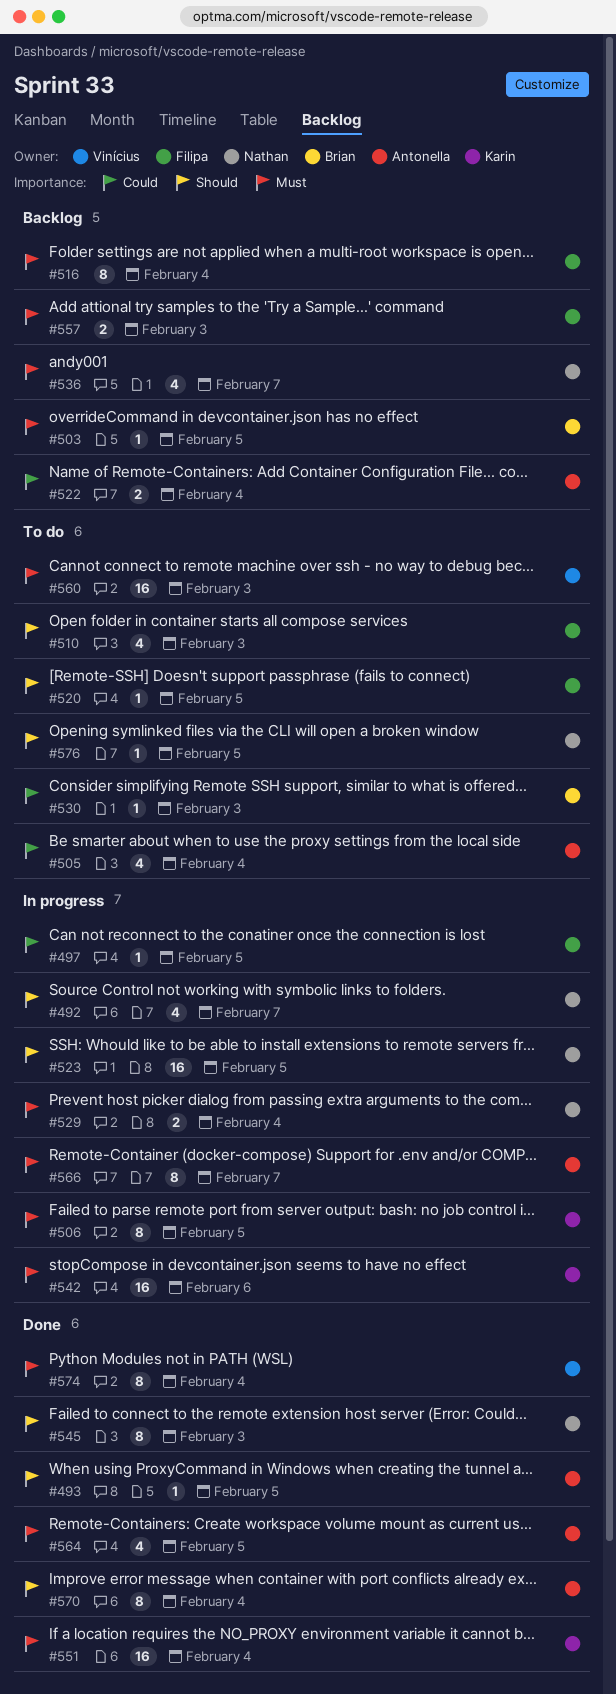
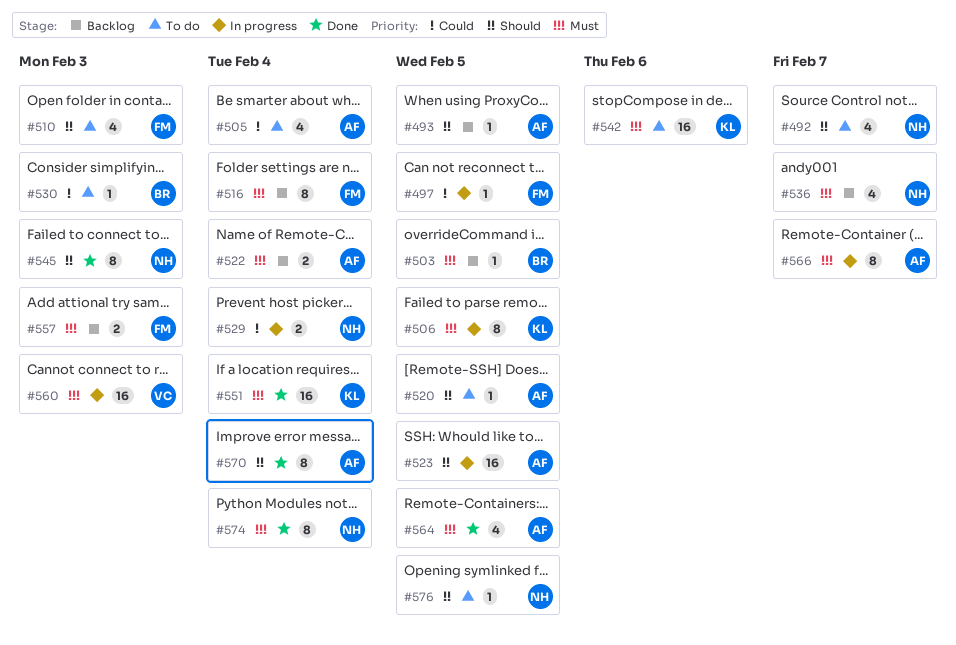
#492, status: In progress -> To do
#493, status: Done -> Backlog
#520, owner: Filipa -> Antonella
#522, priority: Could -> Must
#523, owner: Nathan -> Antonella
#529, priority: Must -> Could
#542, status: In progress -> To do
#560, status: To do -> In progress
#574, owner: Vinícius -> Nathan

